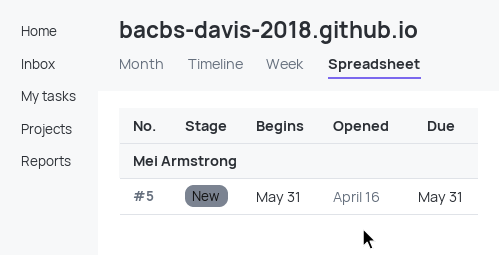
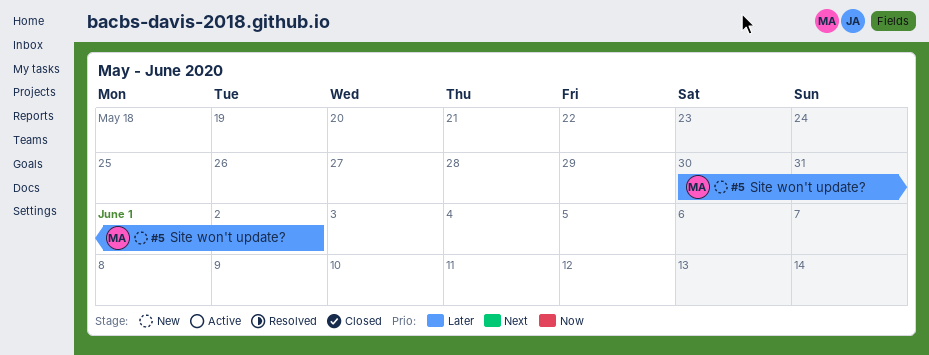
#5, start: May 31 -> May 30
#5, due: May 31 -> Jun 2

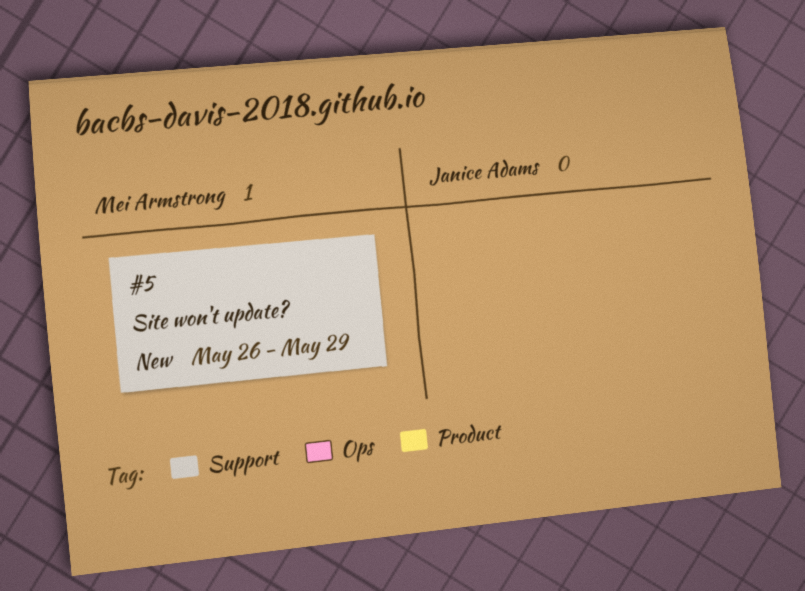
#5, start: May 30 -> May 26
#5, due: Jun 2 -> May 29

